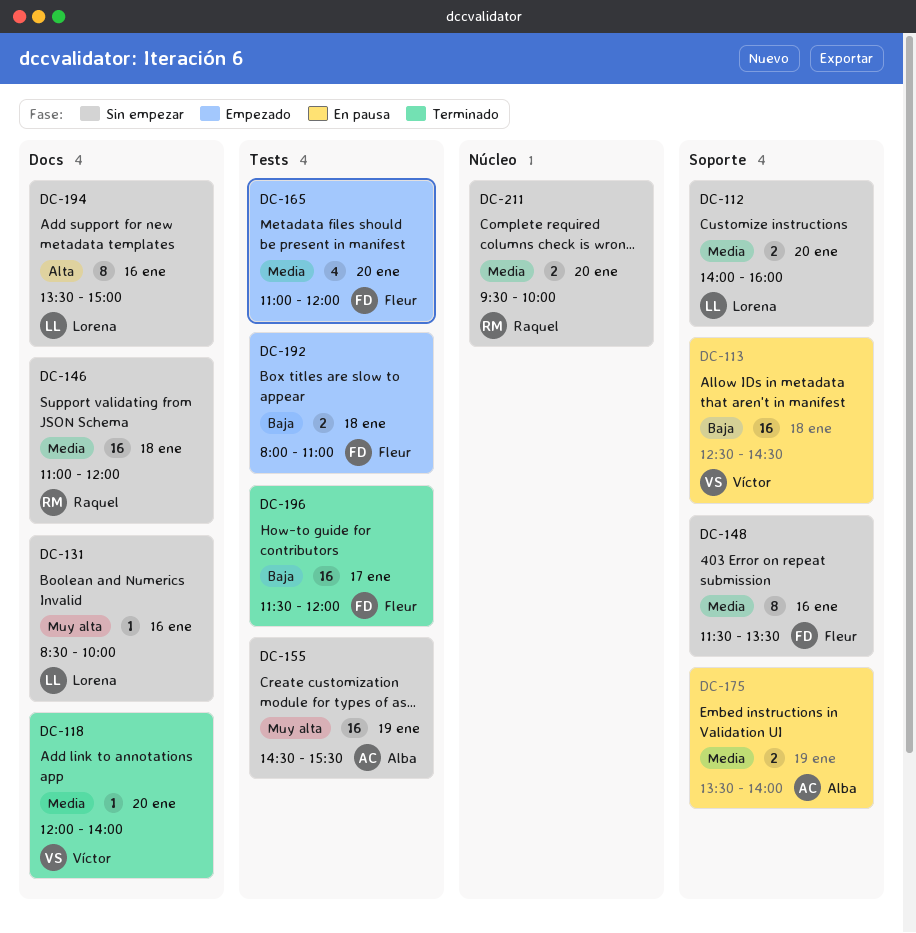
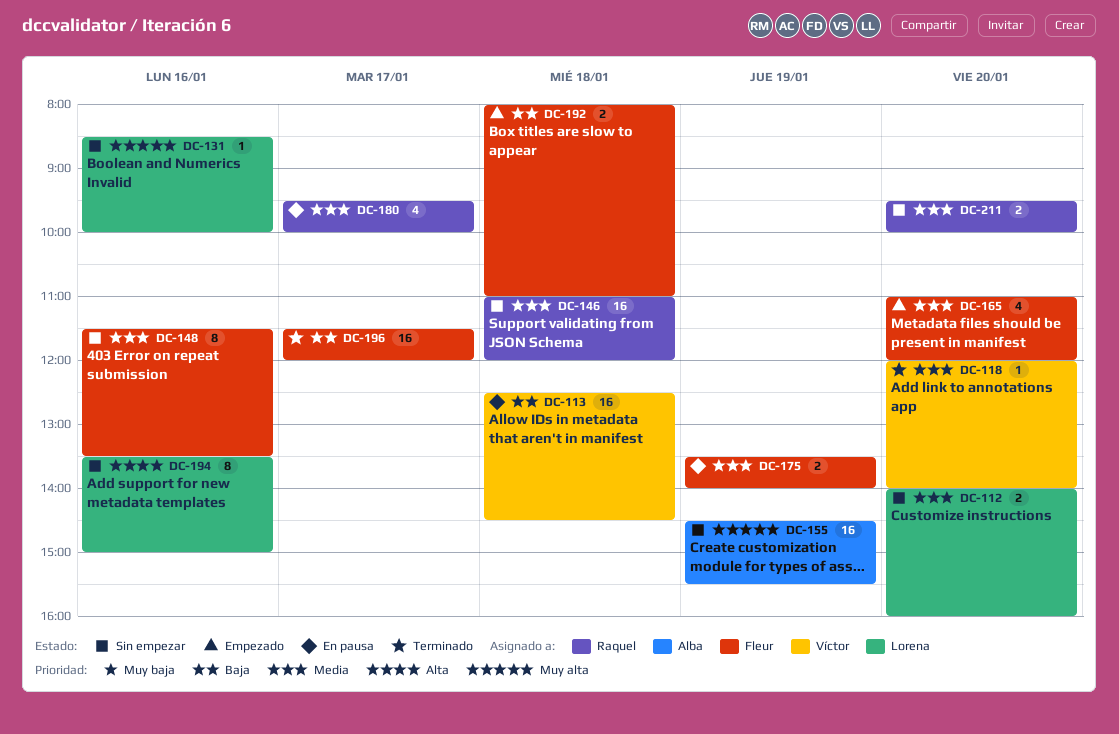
DC-175, owner: Alba -> Fleur
DC-180: none -> present

